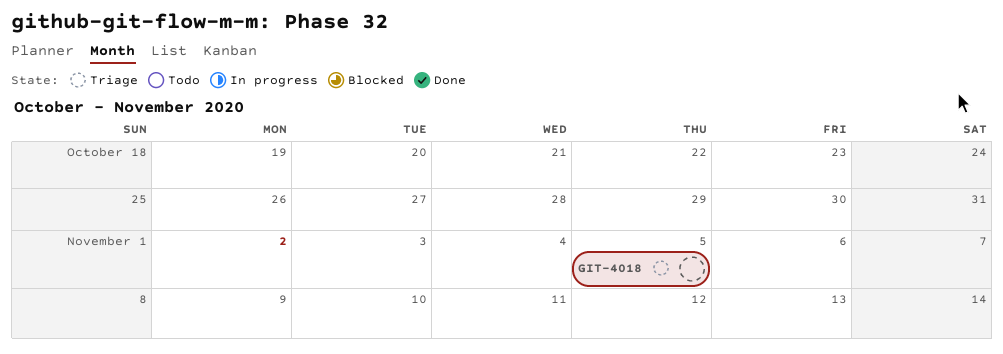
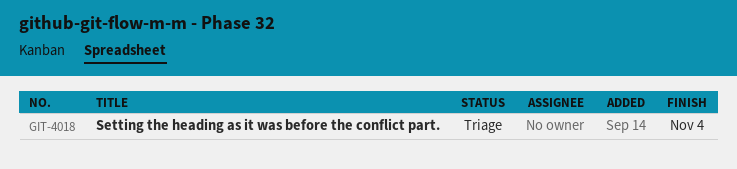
GIT-4018, due: Nov 5 -> Nov 4

